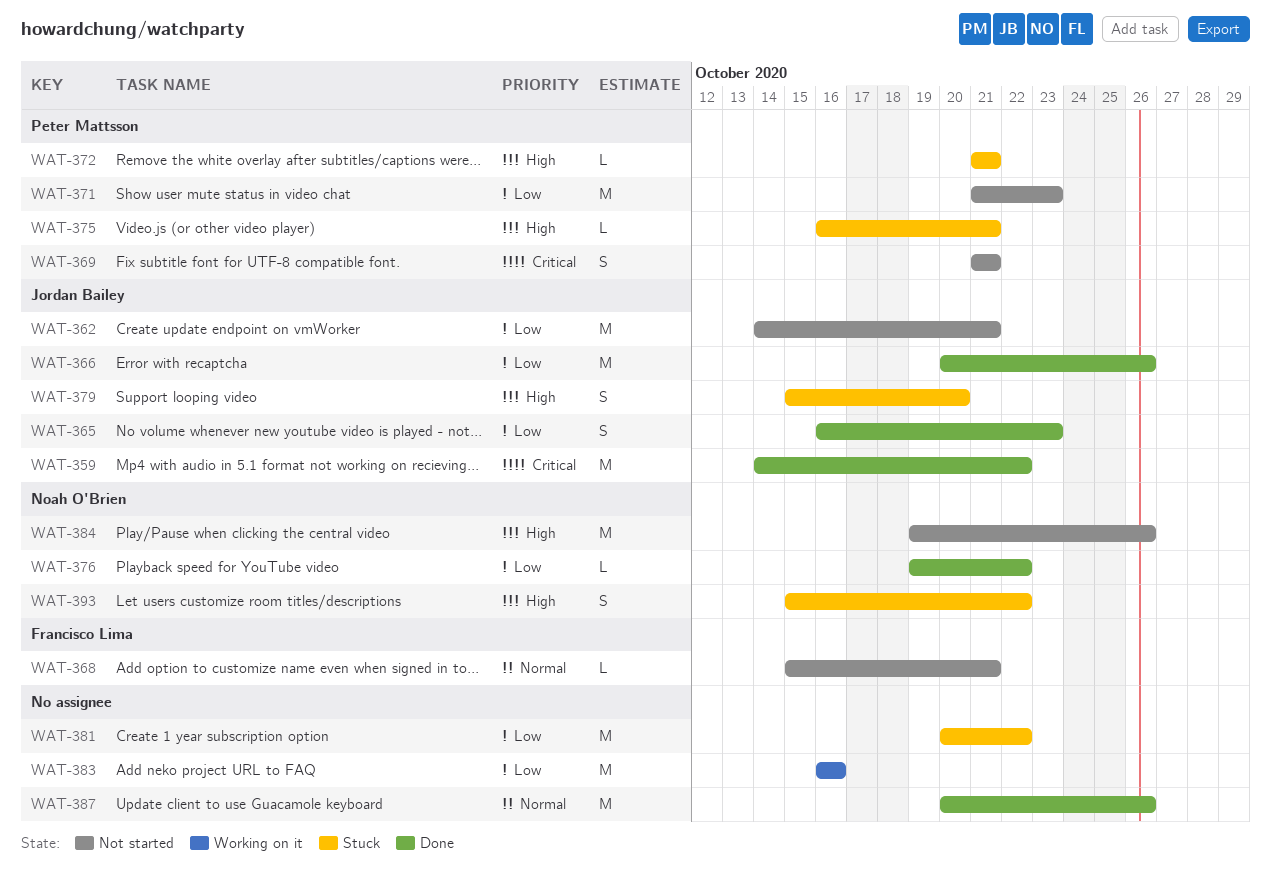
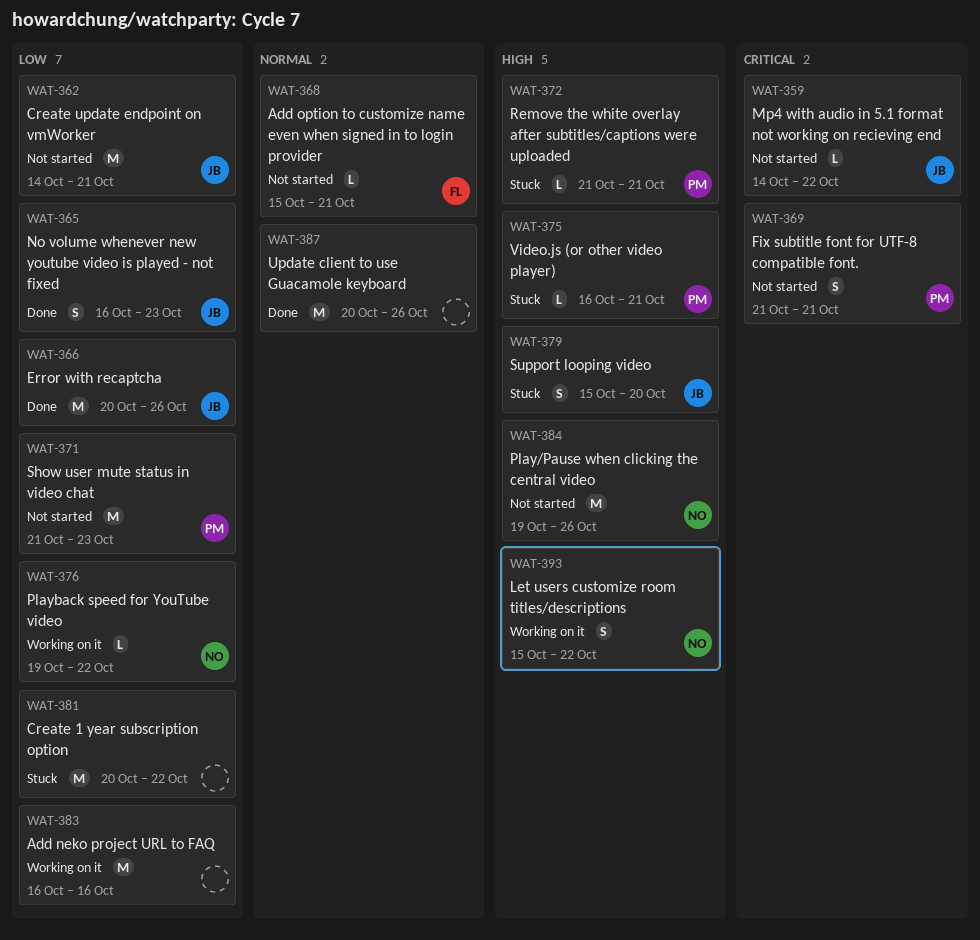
WAT-359, status: Done -> Not started
WAT-359, estimate: M -> L
WAT-376, status: Done -> Working on it
WAT-393, status: Stuck -> Working on it

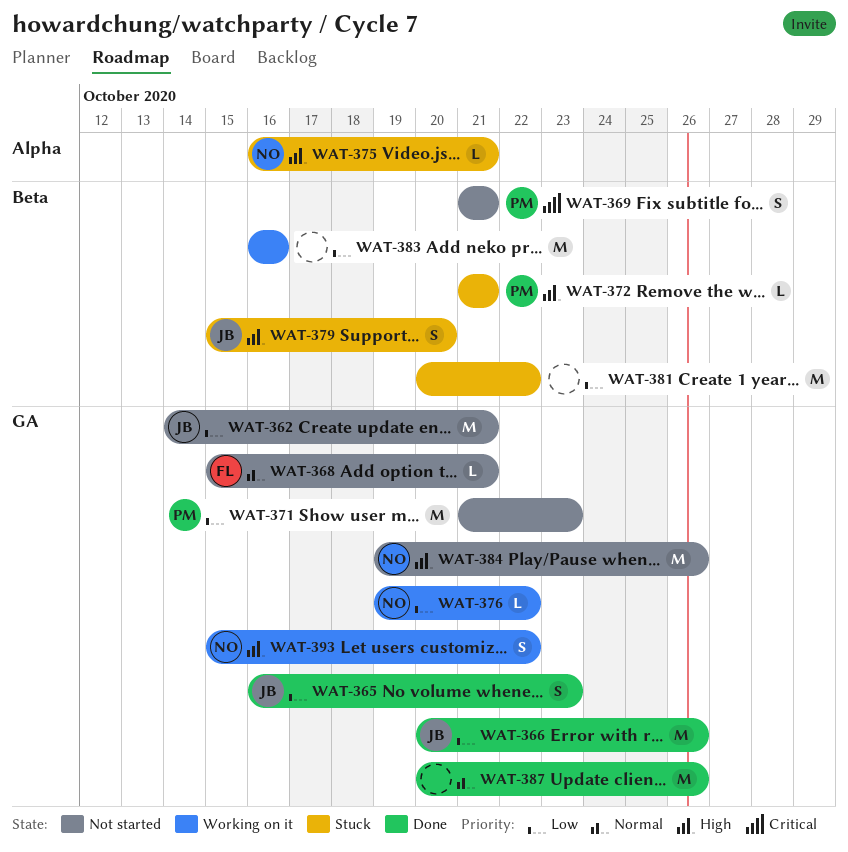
WAT-359: present -> none
WAT-375, owner: PM -> NO

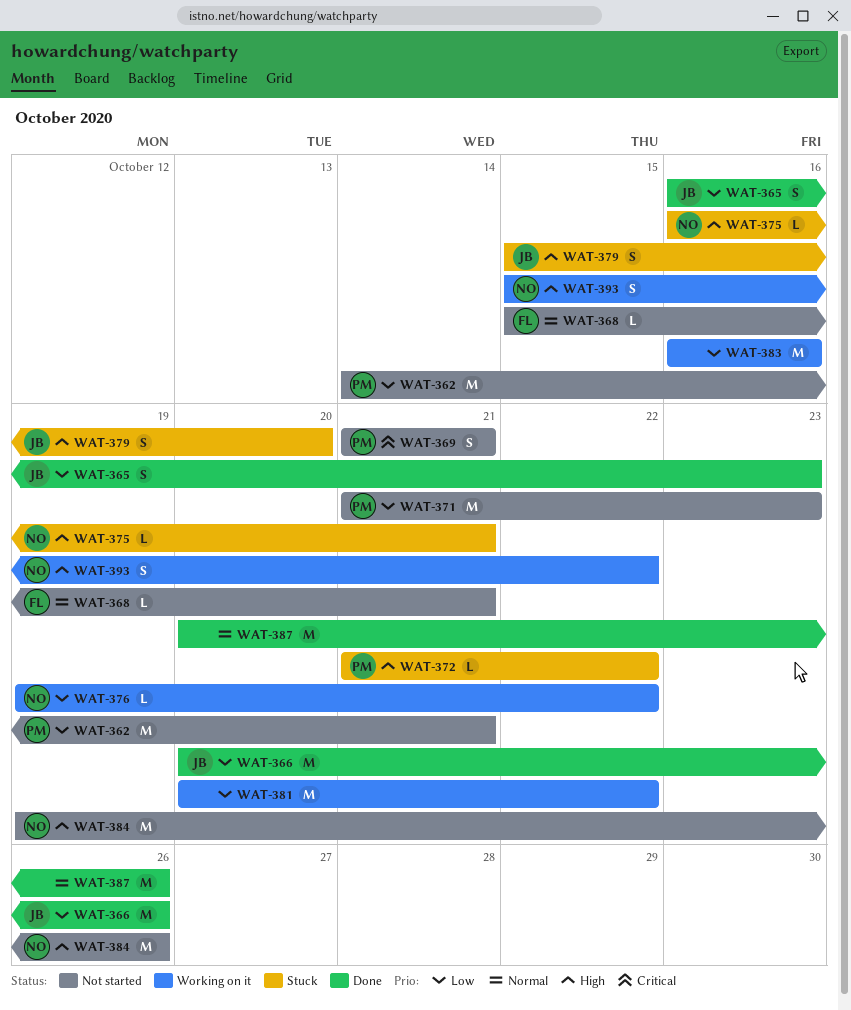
WAT-362, owner: JB -> PM
WAT-372, due: Oct 21 -> Oct 22
WAT-381, status: Stuck -> Working on it

